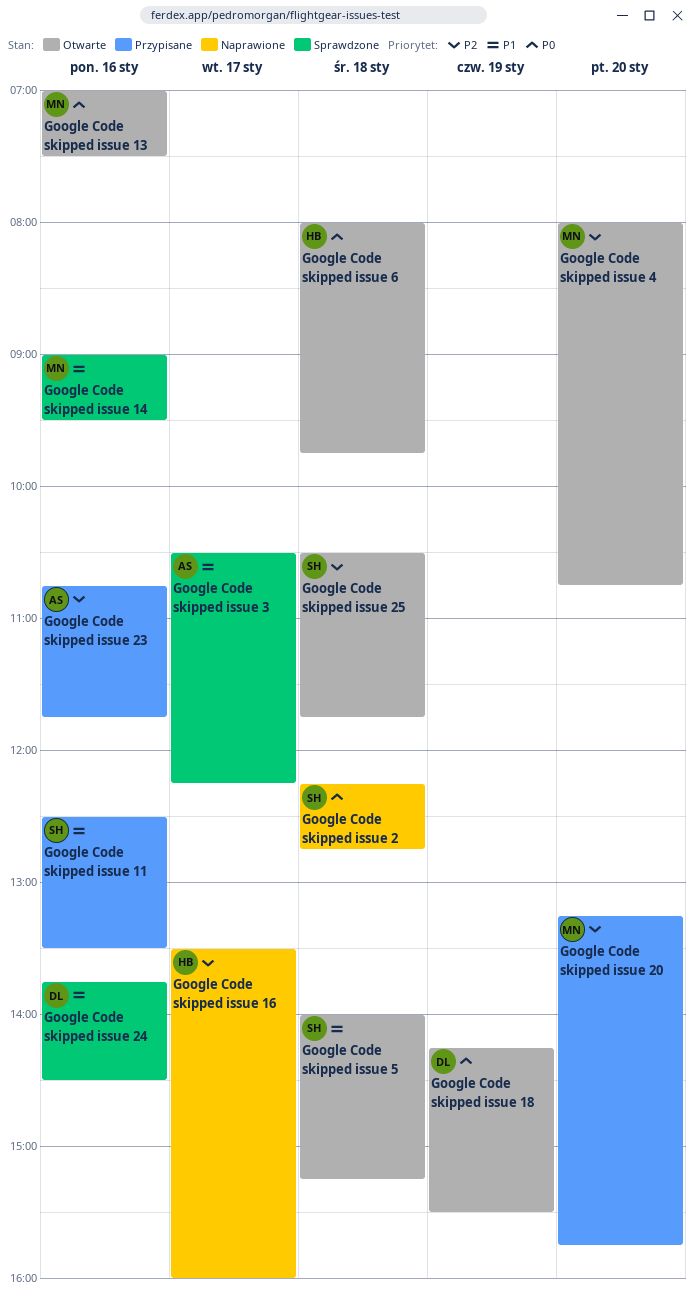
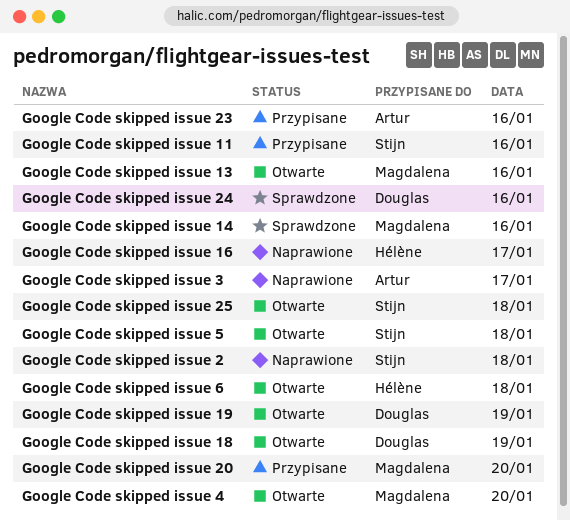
Google Code skipped issue 19: none -> present
Google Code skipped issue 3, status: Sprawdzone -> Naprawione

